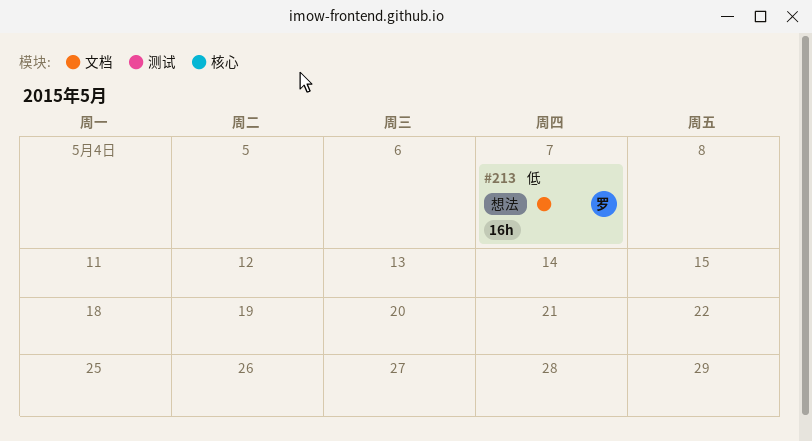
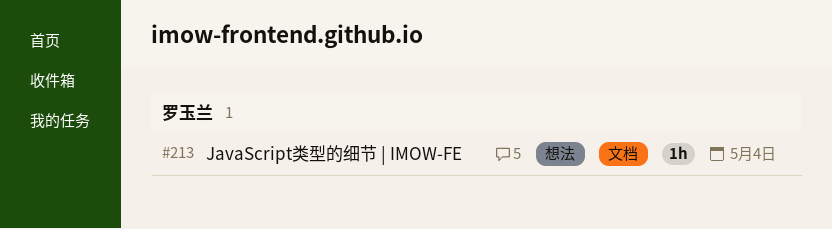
#213, estimate: 16h -> 1h
#213, due: May 7 -> May 4

